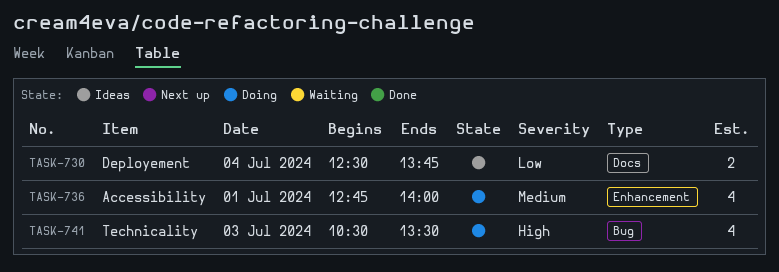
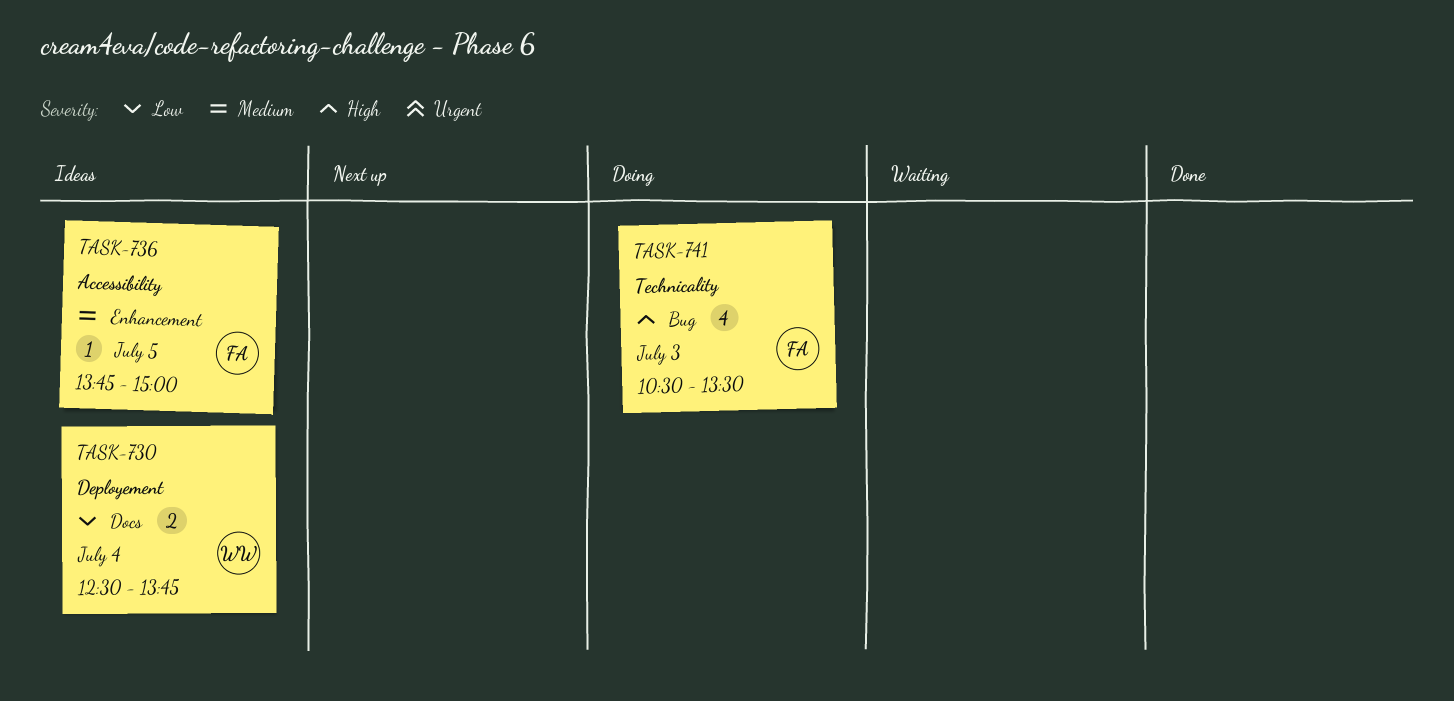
TASK-736, status: Doing -> Ideas
TASK-736, estimate: 4 -> 1
TASK-736, day: Jul 1 -> Jul 5
TASK-736, begins: 12:45 -> 13:45
TASK-736, ends: 14:00 -> 15:00

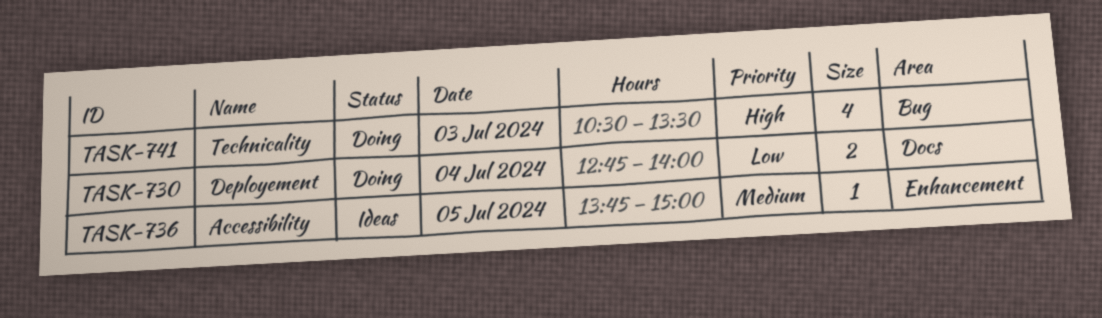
TASK-730, status: Ideas -> Doing
TASK-730, begins: 12:30 -> 12:45
TASK-730, ends: 13:45 -> 14:00

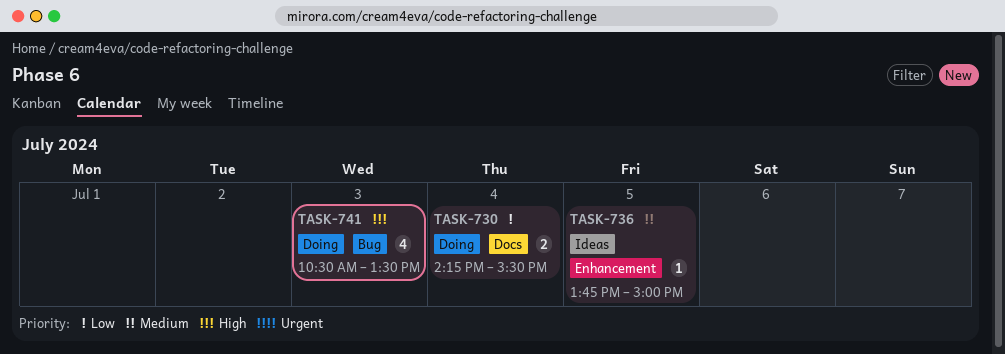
TASK-730, begins: 12:45 -> 14:15
TASK-730, ends: 14:00 -> 15:30

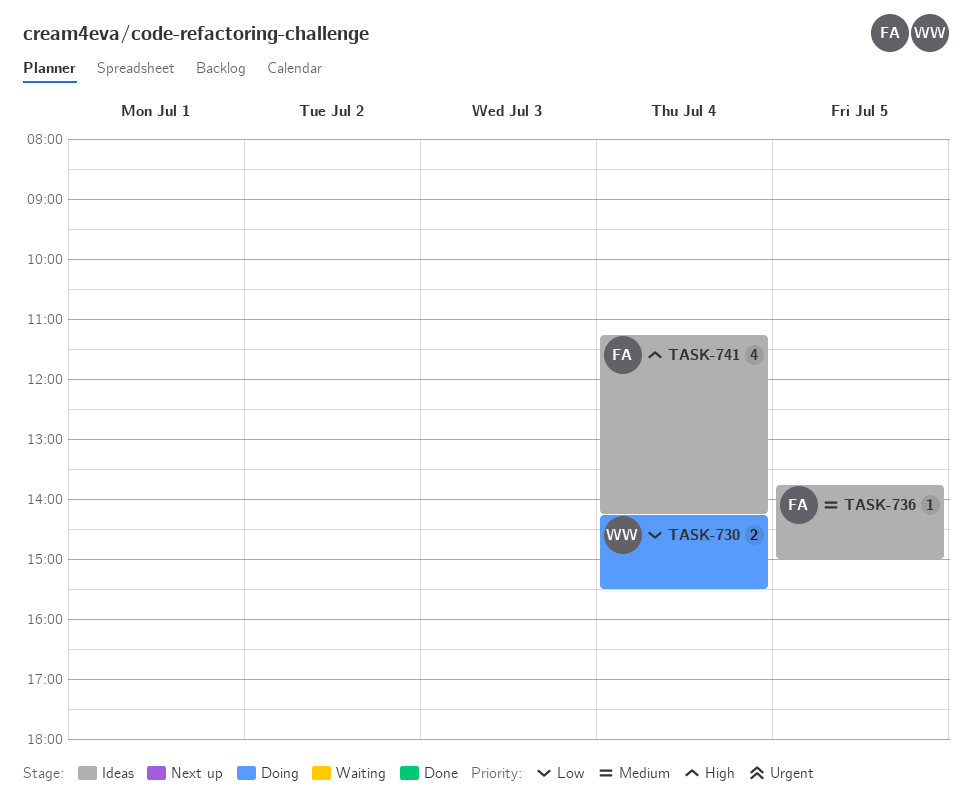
TASK-741, status: Doing -> Ideas
TASK-741, day: Jul 3 -> Jul 4
TASK-741, begins: 10:30 -> 11:15
TASK-741, ends: 13:30 -> 14:15

